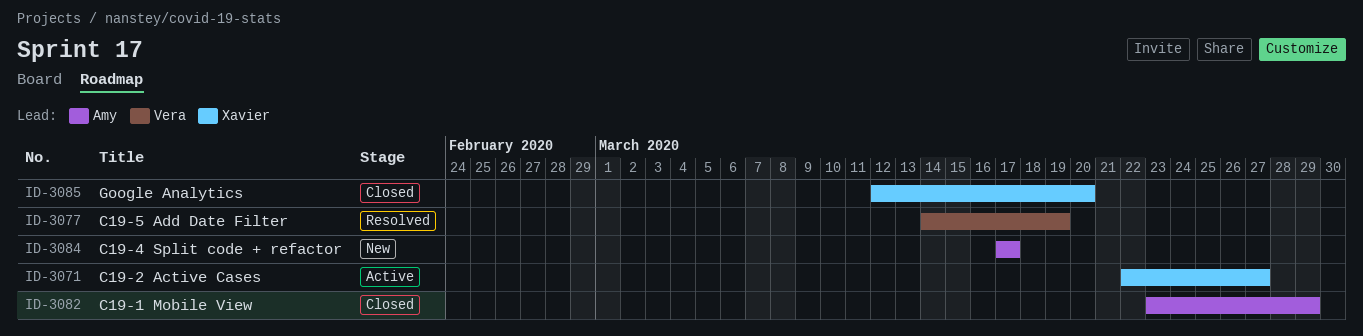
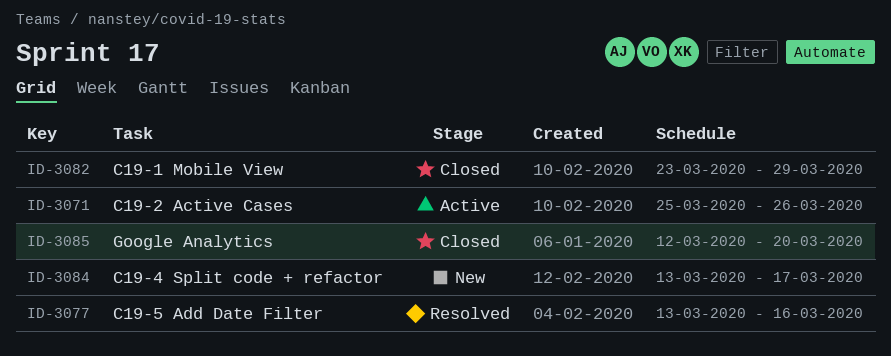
ID-3071, start: Mar 22 -> Mar 25
ID-3071, due: Mar 27 -> Mar 26
ID-3077, start: Mar 14 -> Mar 13
ID-3077, due: Mar 19 -> Mar 16
ID-3084, start: Mar 17 -> Mar 13

